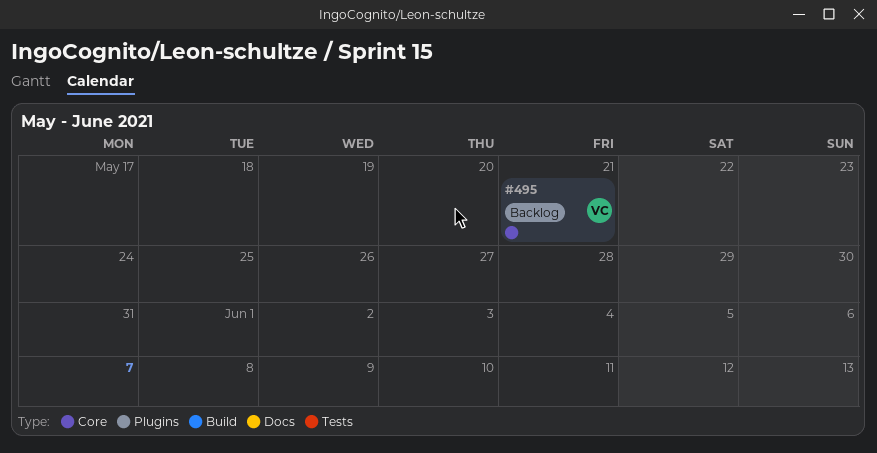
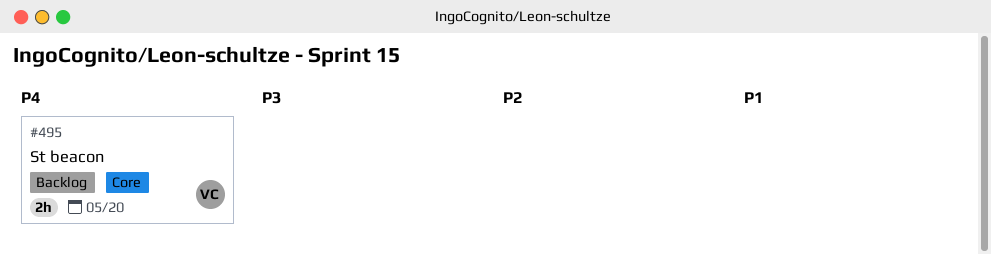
#495, due: May 21 -> May 20

